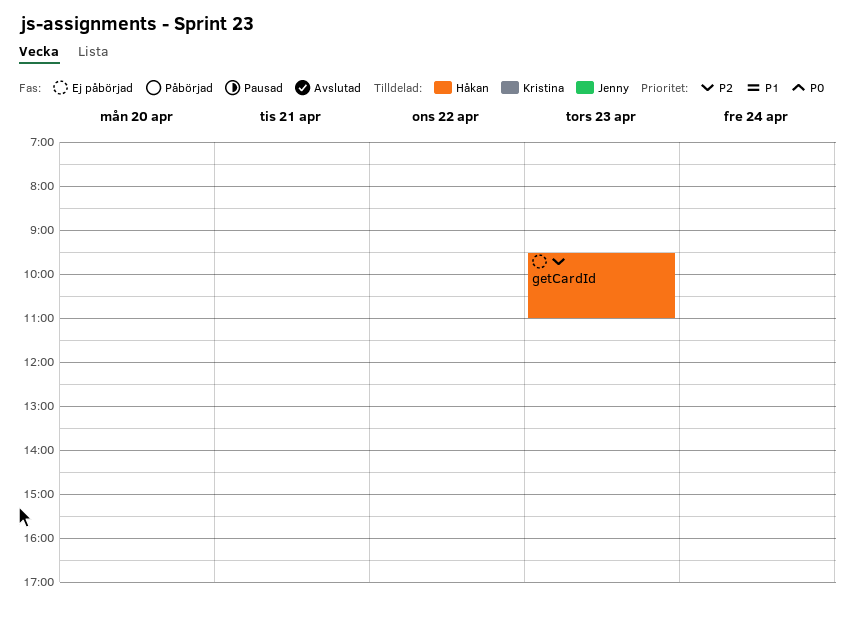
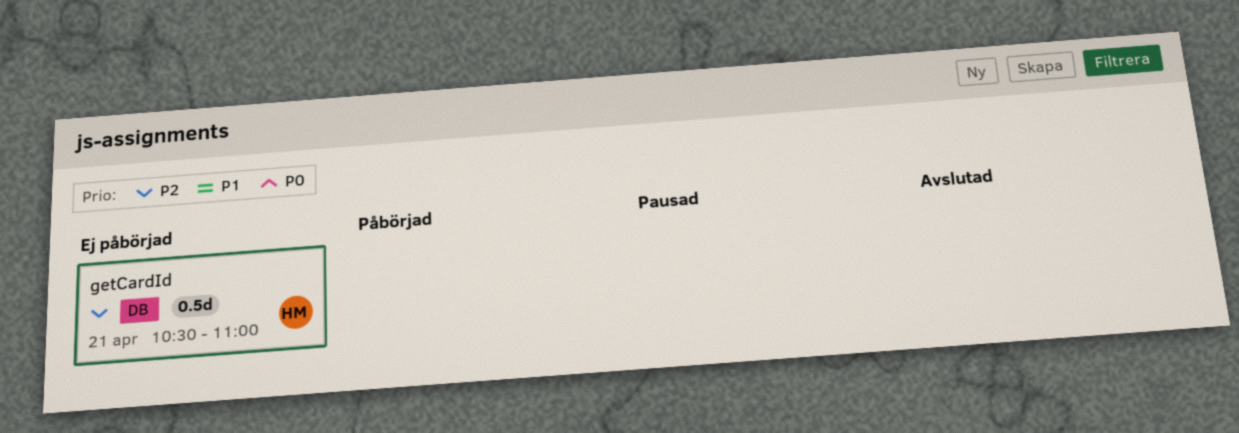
getCardId, day: Apr 23 -> Apr 21
getCardId, begins: 09:30 -> 10:30

